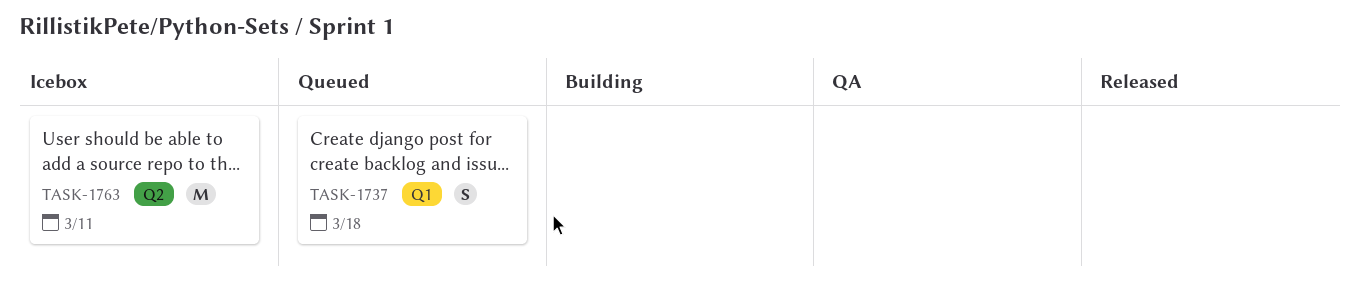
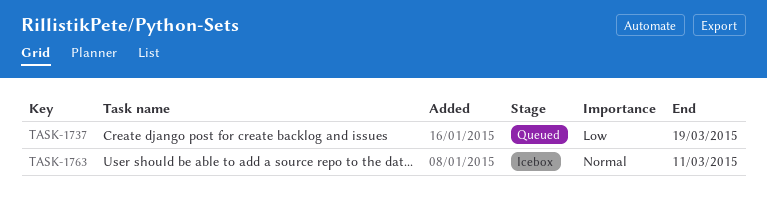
TASK-1737, due: Mar 18 -> Mar 19

